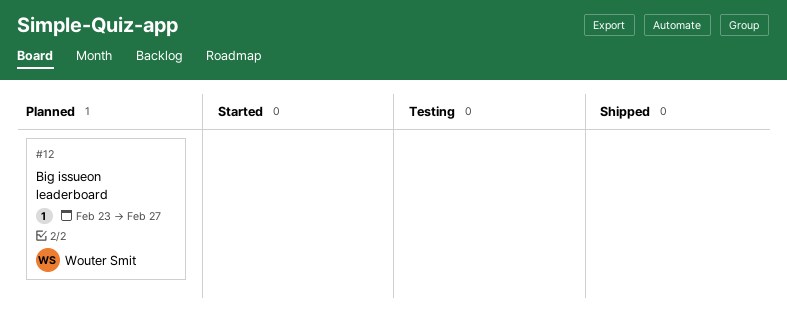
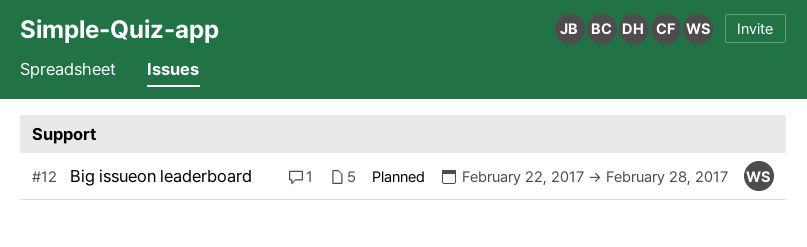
#12, start: Feb 23 -> Feb 22
#12, due: Feb 27 -> Feb 28

